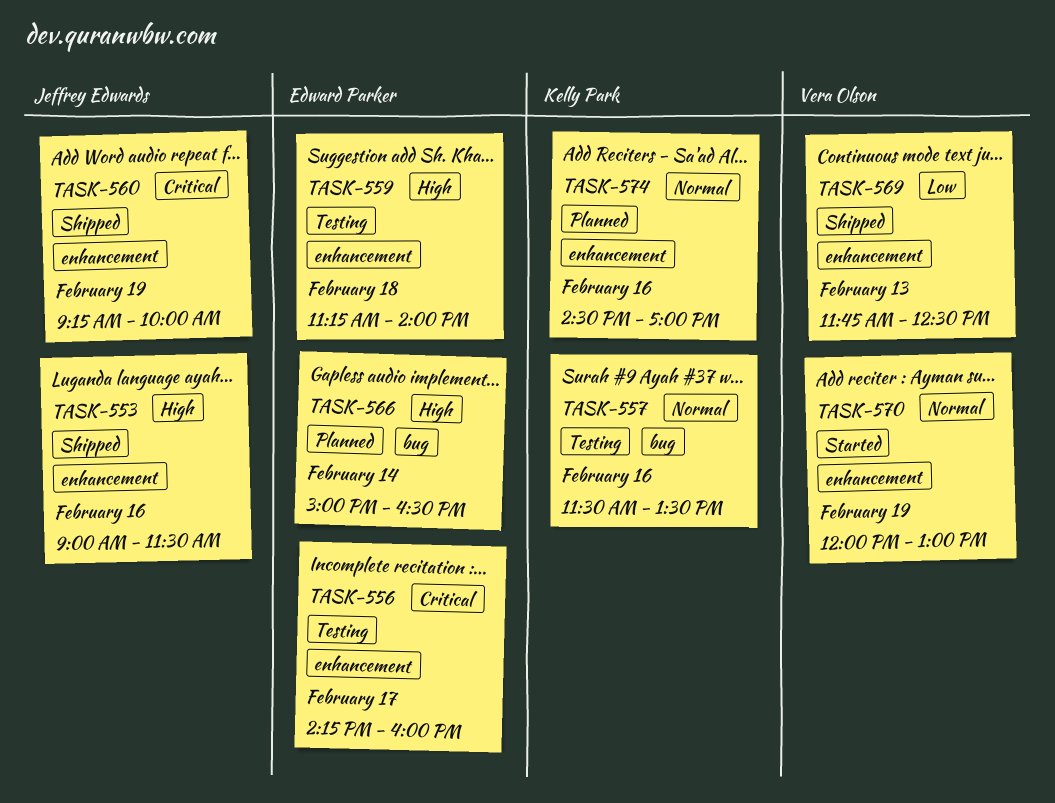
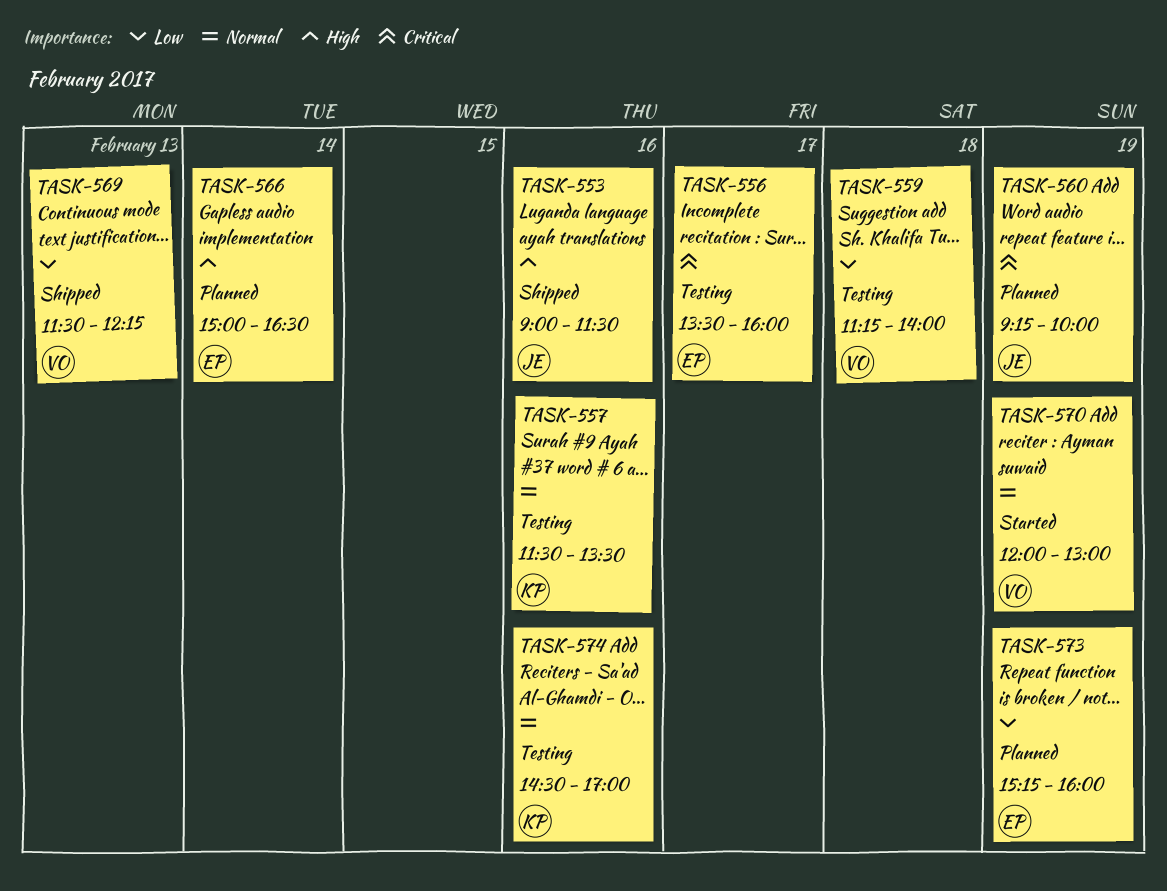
TASK-556, begins: 14:15 -> 13:30
TASK-559, owner: Edward Parker -> Vera Olson
TASK-559, priority: High -> Low
TASK-560, status: Shipped -> Planned
TASK-569, begins: 11:45 -> 11:30
TASK-569, ends: 12:30 -> 12:15
TASK-573: none -> present
TASK-574, status: Planned -> Testing

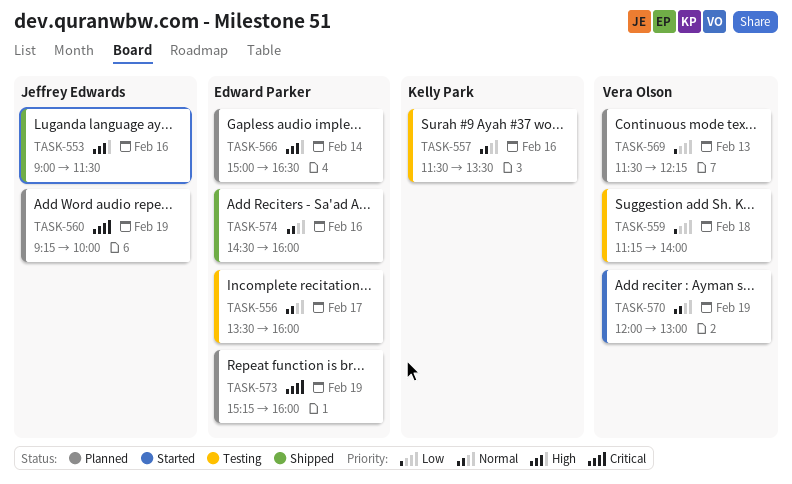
TASK-556, priority: Critical -> Normal
TASK-569, status: Shipped -> Planned
TASK-573, priority: Low -> Critical
TASK-574, status: Testing -> Shipped
TASK-574, owner: Kelly Park -> Edward Parker
TASK-574, ends: 17:00 -> 16:00

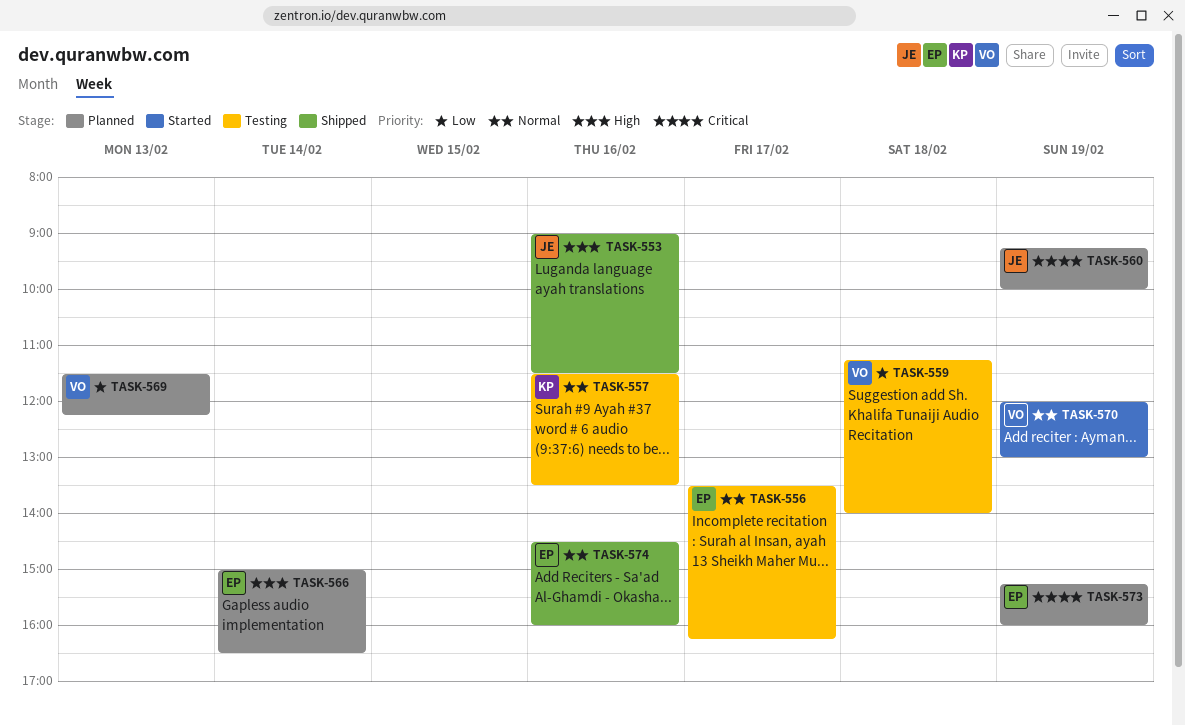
TASK-556, ends: 16:00 -> 16:15

